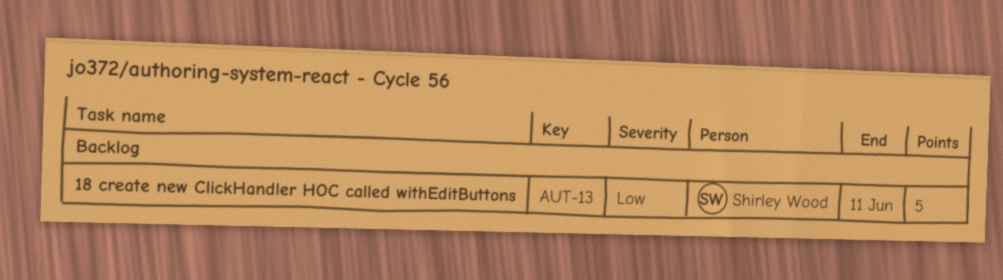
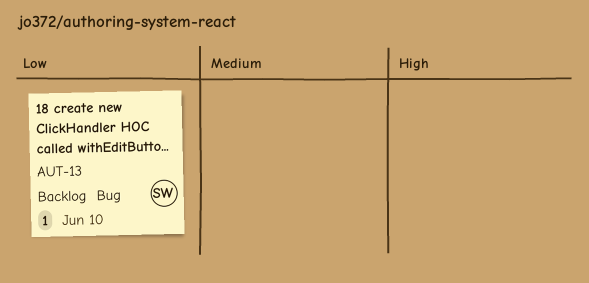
AUT-13, estimate: 5 -> 1
AUT-13, due: Jun 11 -> Jun 10

